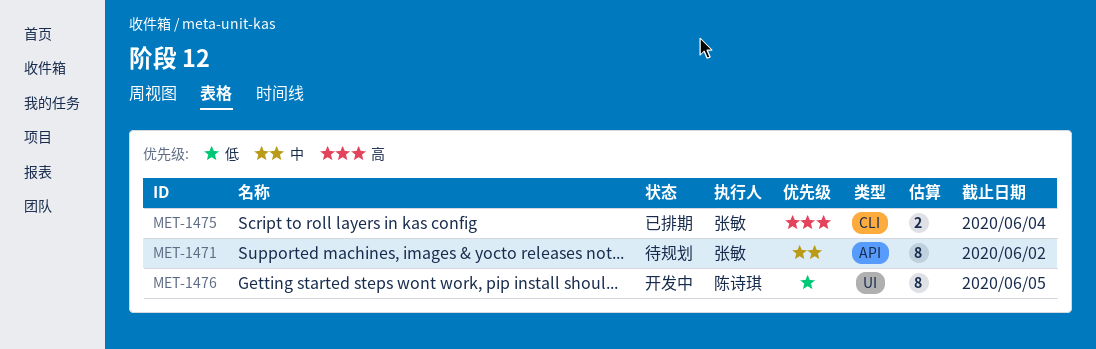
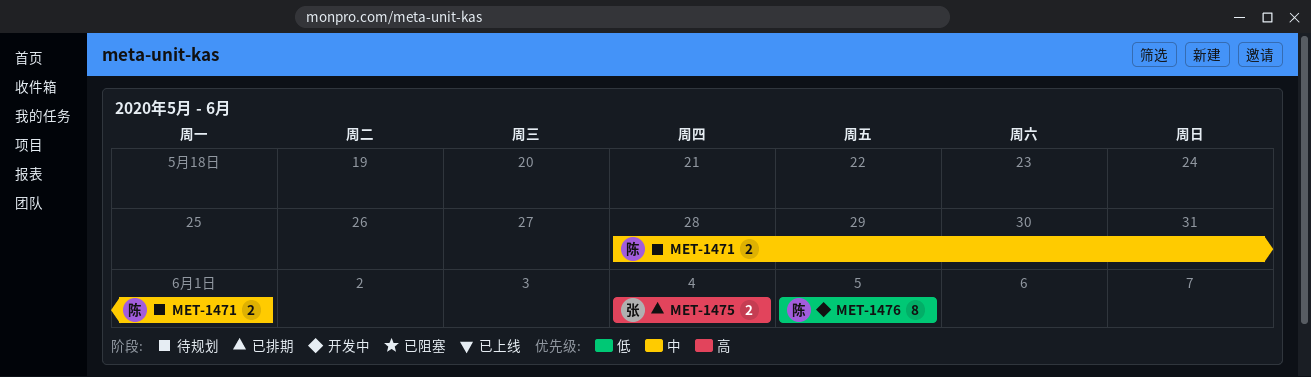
MET-1471, owner: 张敏 -> 陈诗琪
MET-1471, estimate: 8 -> 2
MET-1471, due: Jun 2 -> Jun 1

